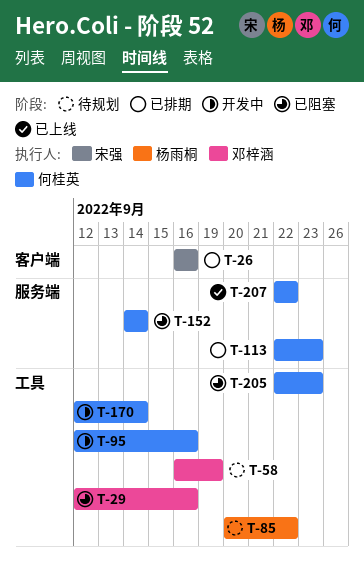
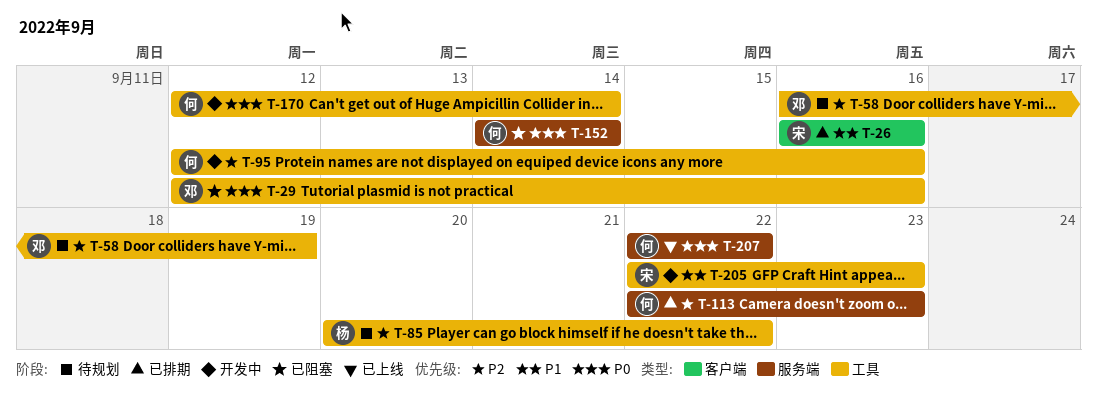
T-205, status: 已阻塞 -> 开发中
T-205, owner: 何桂英 -> 宋强

